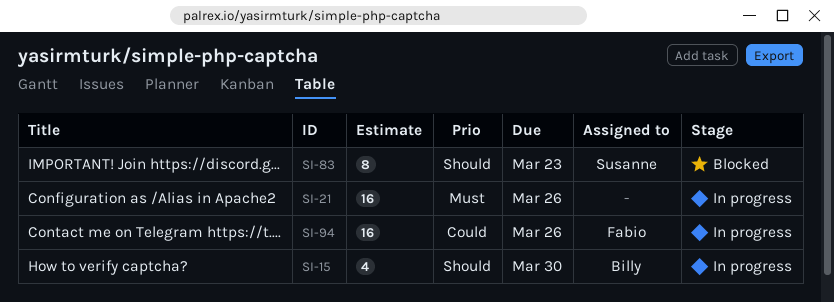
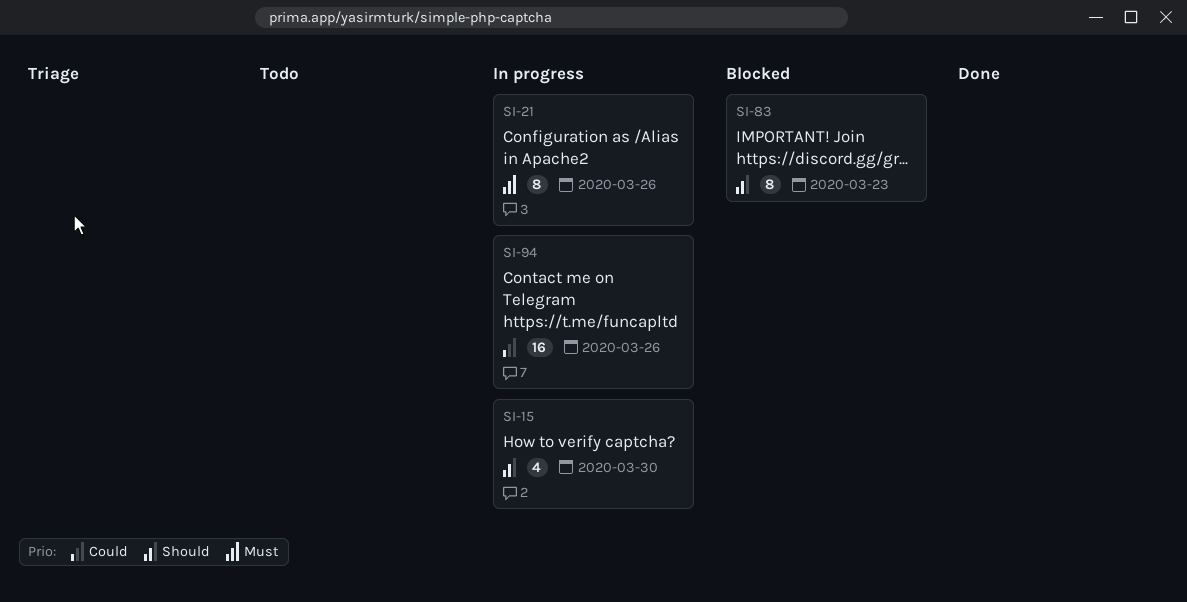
SI-21, estimate: 16 -> 8

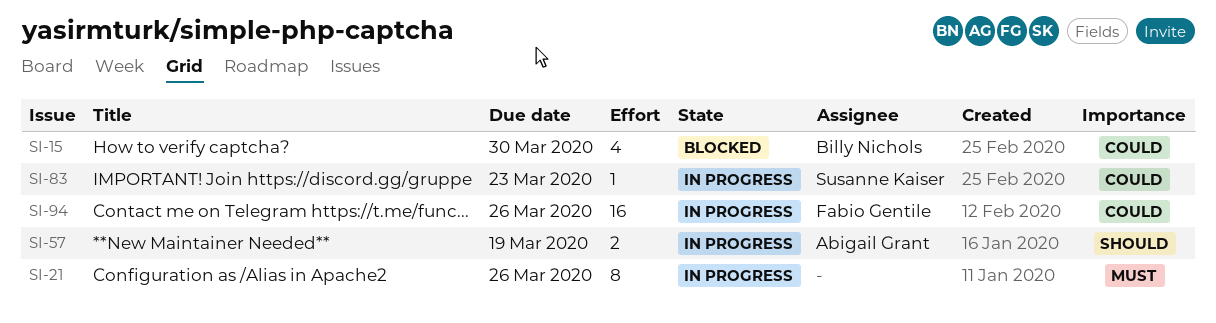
SI-15, status: In progress -> Blocked
SI-15, priority: Should -> Could
SI-57: none -> present
SI-83, status: Blocked -> In progress
SI-83, priority: Should -> Could
SI-83, estimate: 8 -> 1

